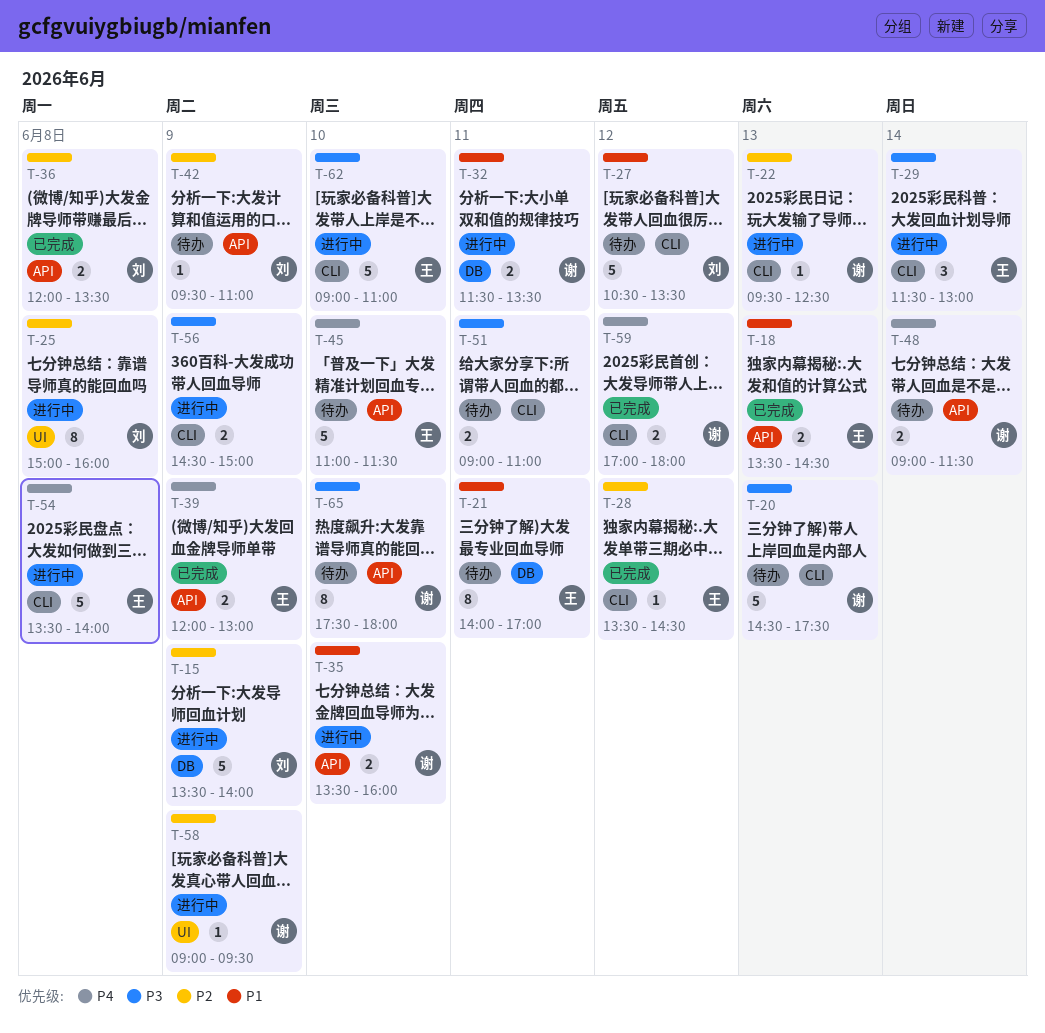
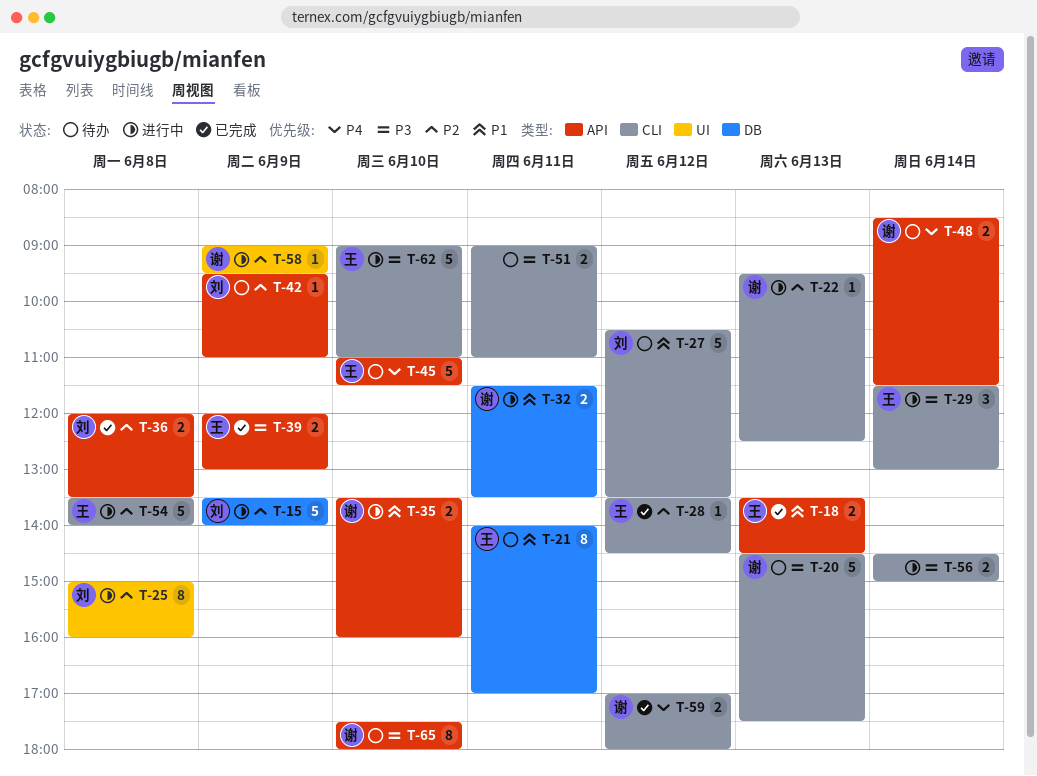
T-39, priority: P4 -> P3
T-48, begins: 09:00 -> 08:30
T-54, priority: P4 -> P2
T-56, day: Jun 9 -> Jun 14

